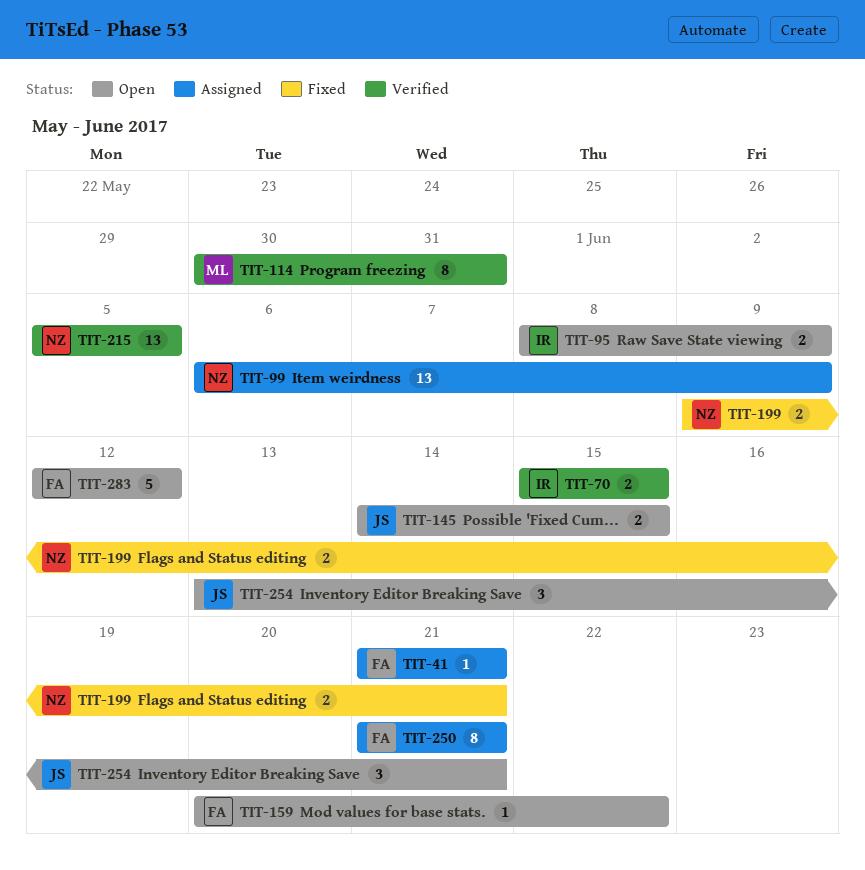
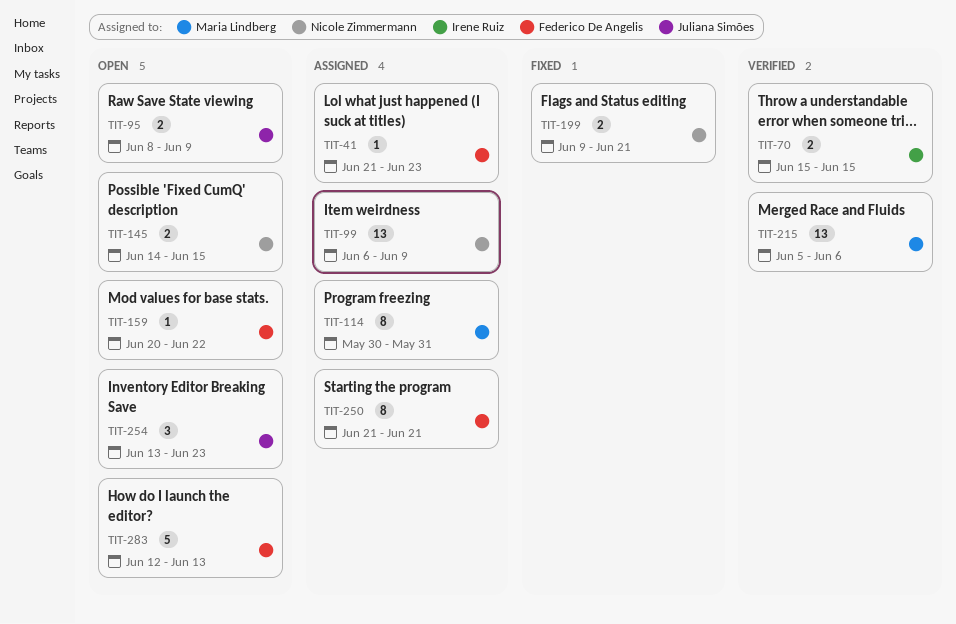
TIT-41, due: Jun 21 -> Jun 23
TIT-95, owner: Irene Ruiz -> Juliana Simões
TIT-114, status: Verified -> Assigned
TIT-145, owner: Juliana Simões -> Nicole Zimmermann
TIT-215, owner: Nicole Zimmermann -> Maria Lindberg
TIT-215, due: Jun 5 -> Jun 6
TIT-254, due: Jun 21 -> Jun 23
TIT-283, due: Jun 12 -> Jun 13

